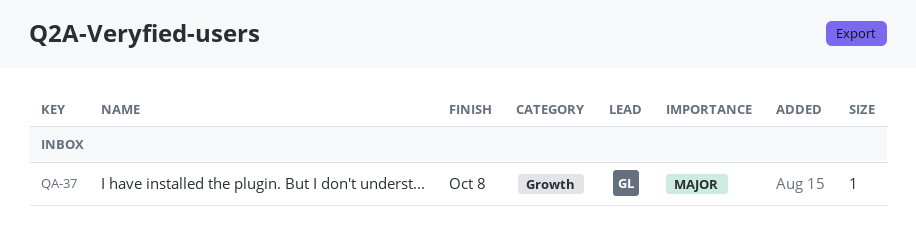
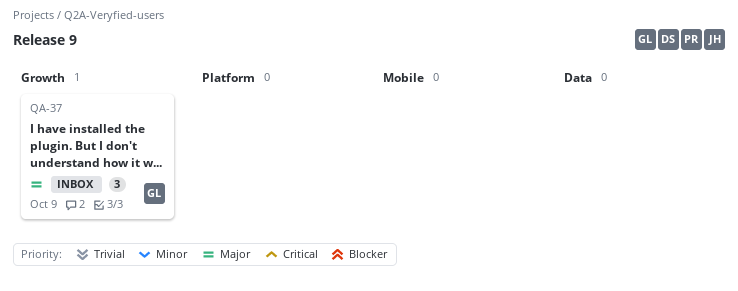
QA-37, estimate: 1 -> 3
QA-37, due: Oct 8 -> Oct 9

